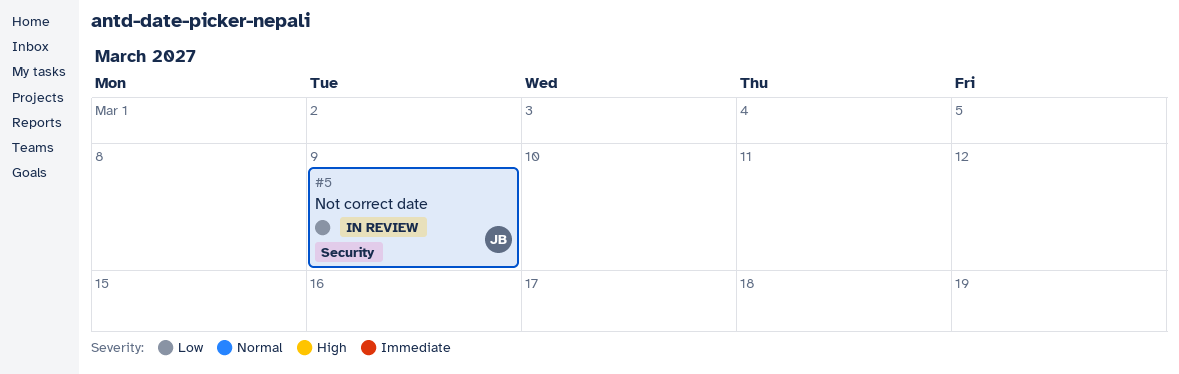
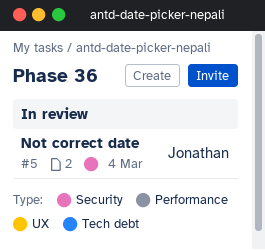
#5, due: Mar 9 -> Mar 4

